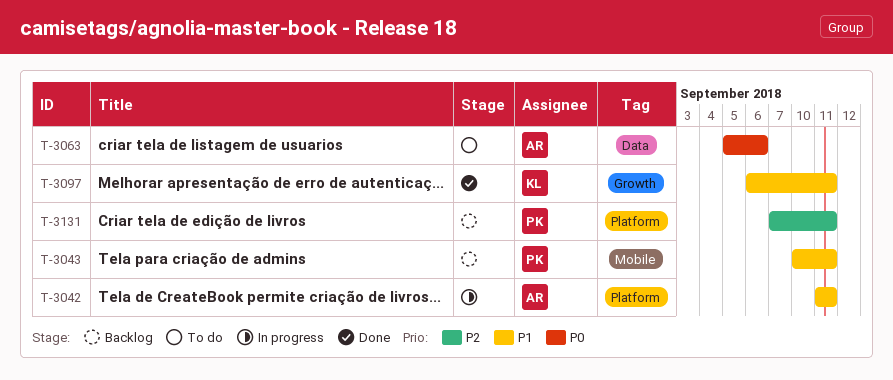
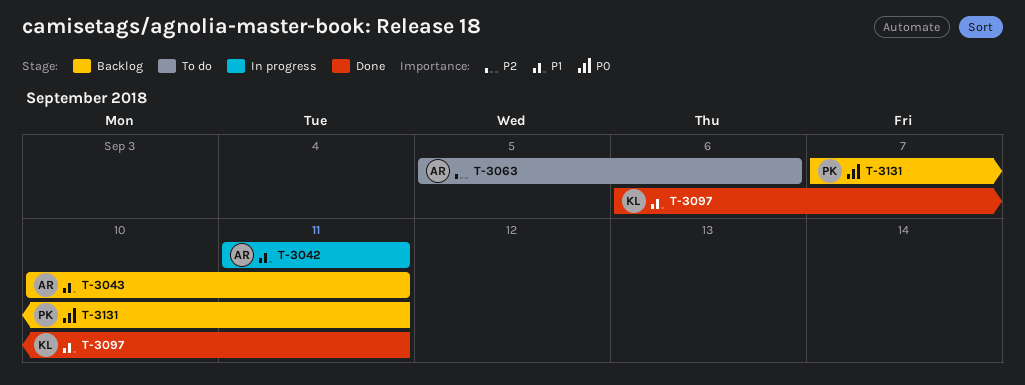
T-3043, owner: PK -> AR
T-3063, priority: P0 -> P2
T-3131, priority: P2 -> P0

